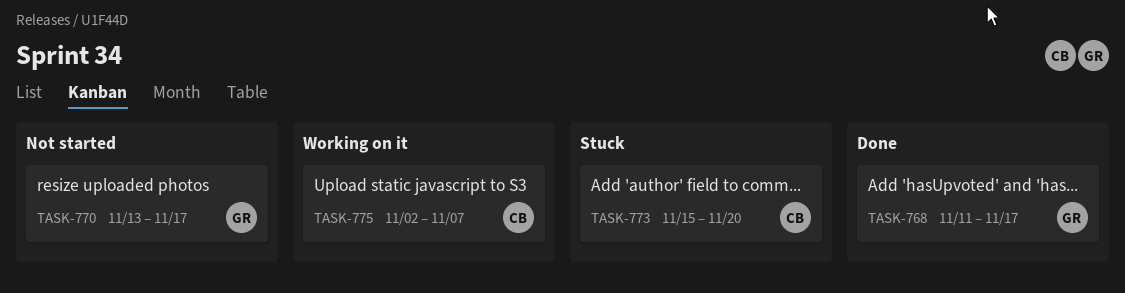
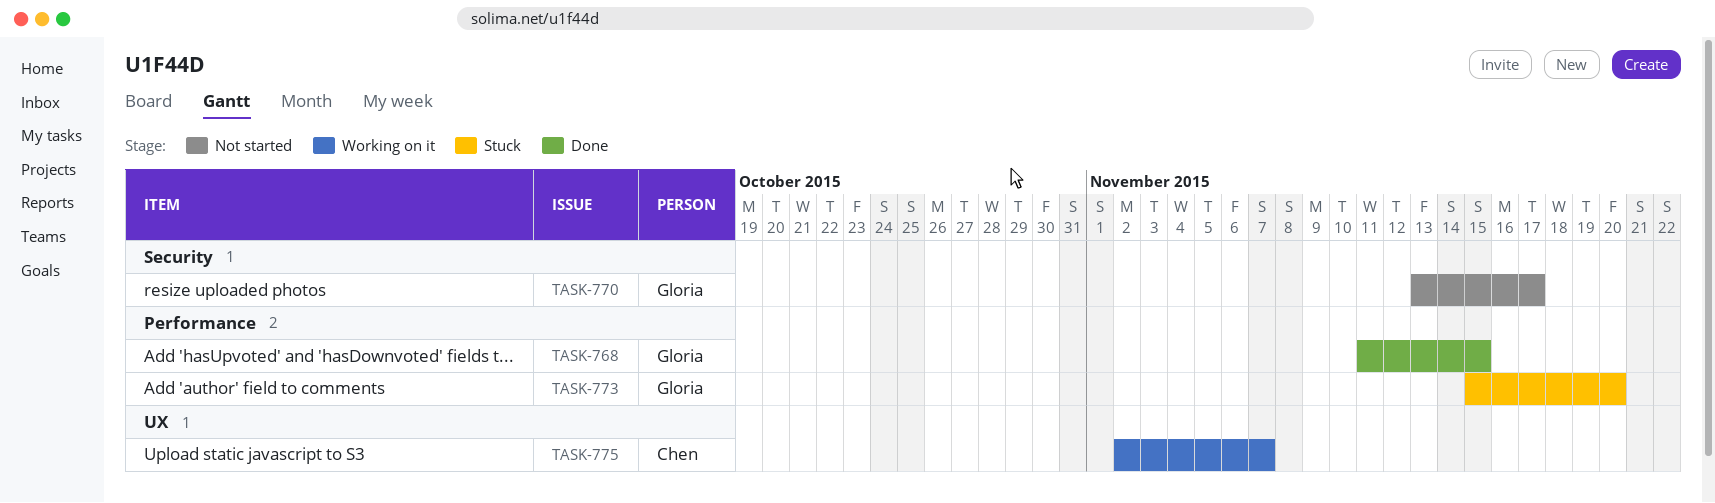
TASK-768, due: Nov 17 -> Nov 15
TASK-773, owner: Chen -> Gloria

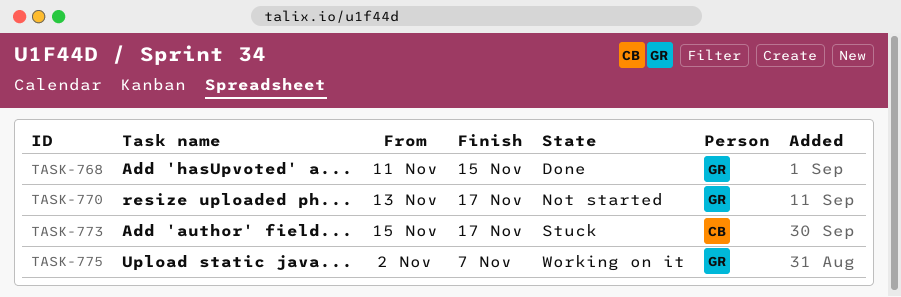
TASK-773, owner: Gloria -> Chen
TASK-773, due: Nov 20 -> Nov 17
TASK-775, owner: Chen -> Gloria

